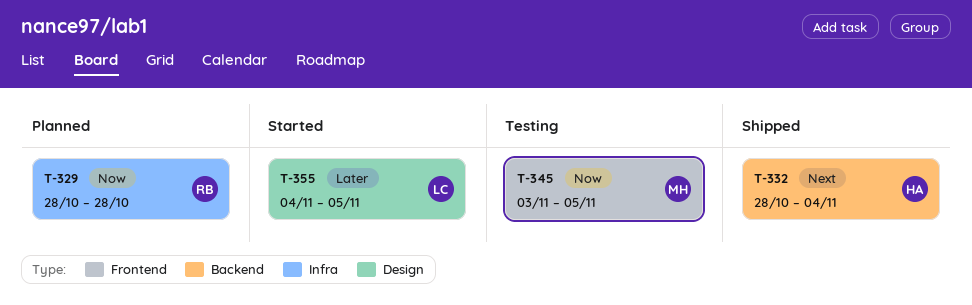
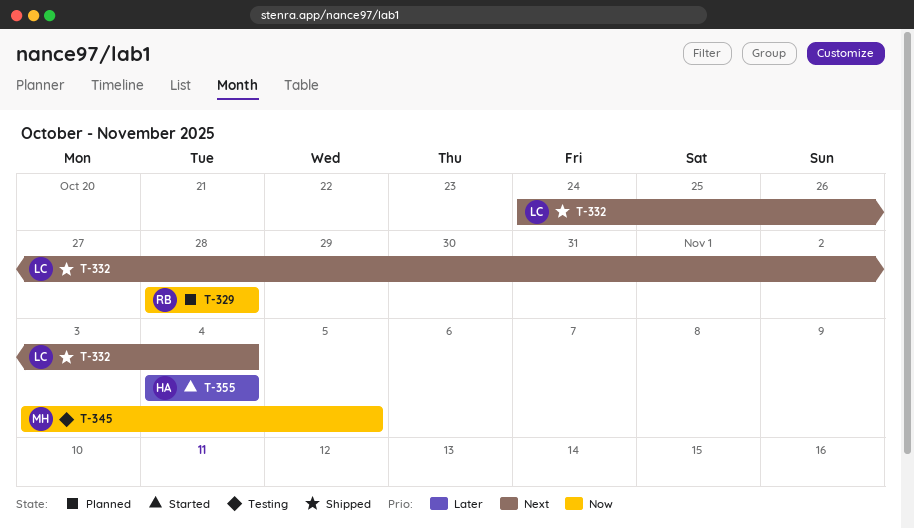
T-332, owner: HA -> LC
T-332, start: Oct 28 -> Oct 24
T-355, owner: LC -> HA
T-355, due: Nov 5 -> Nov 4

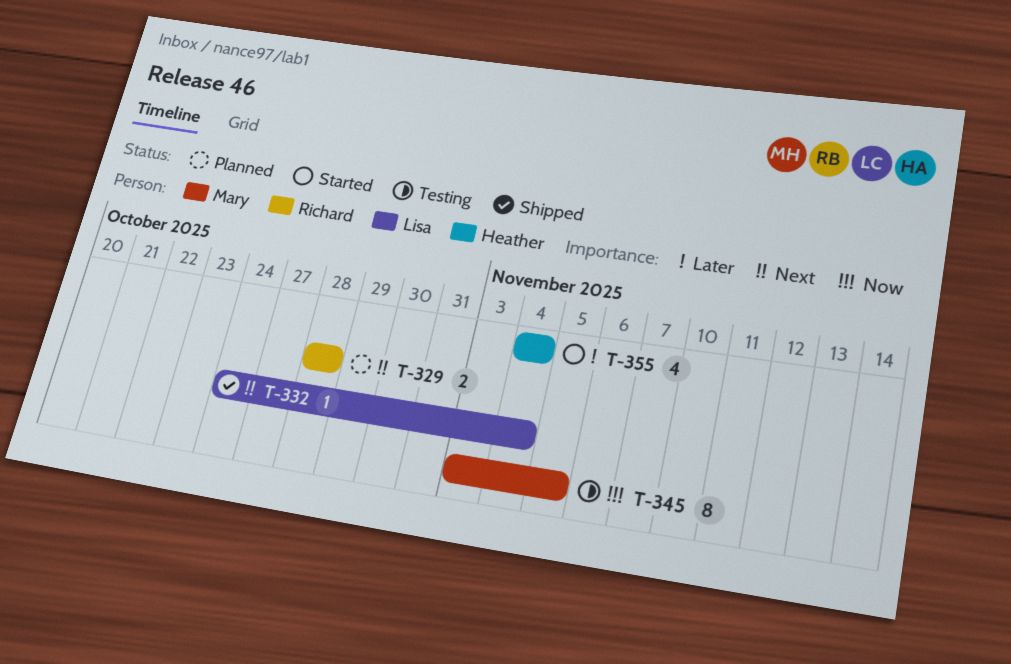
T-329, priority: Now -> Next

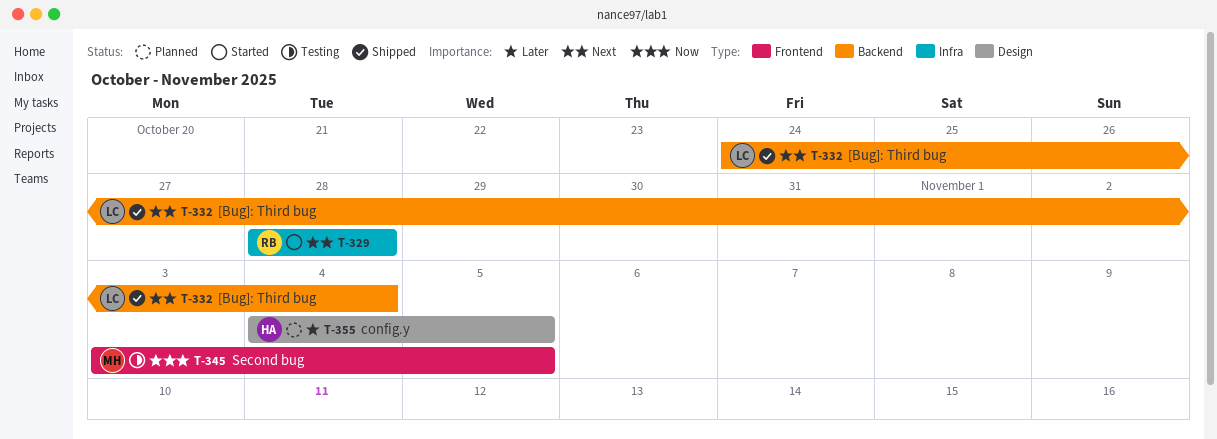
T-329, status: Planned -> Started
T-355, status: Started -> Planned
T-355, due: Nov 4 -> Nov 5

